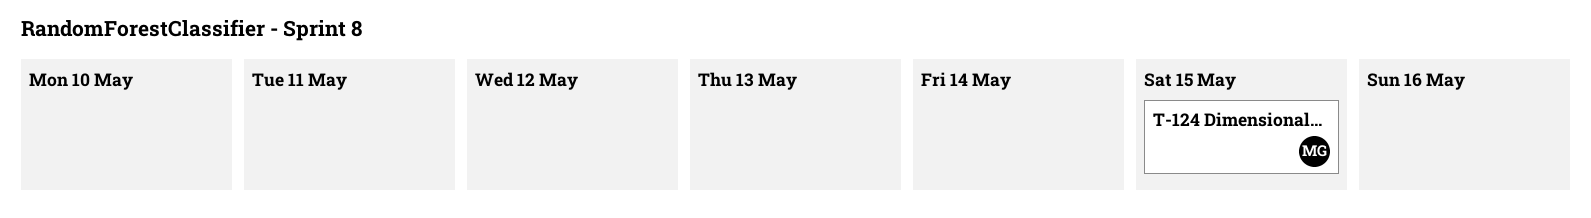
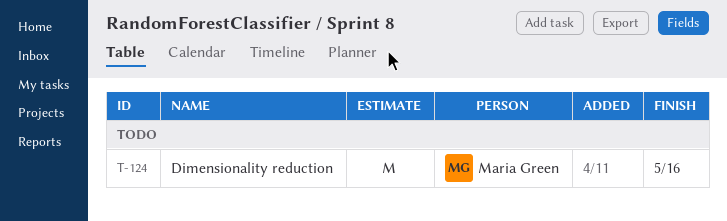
T-124, due: May 15 -> May 16

